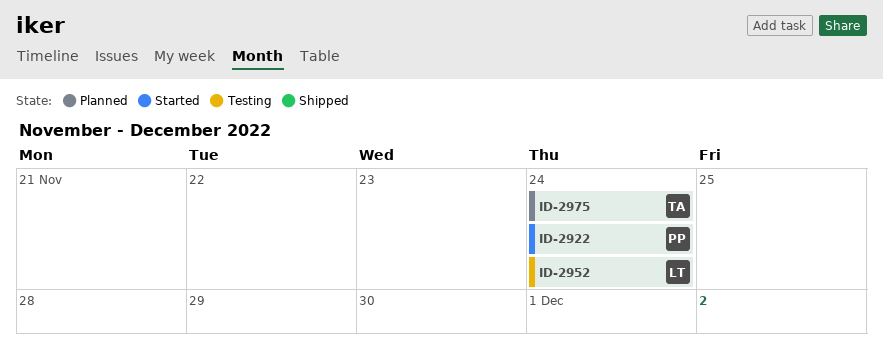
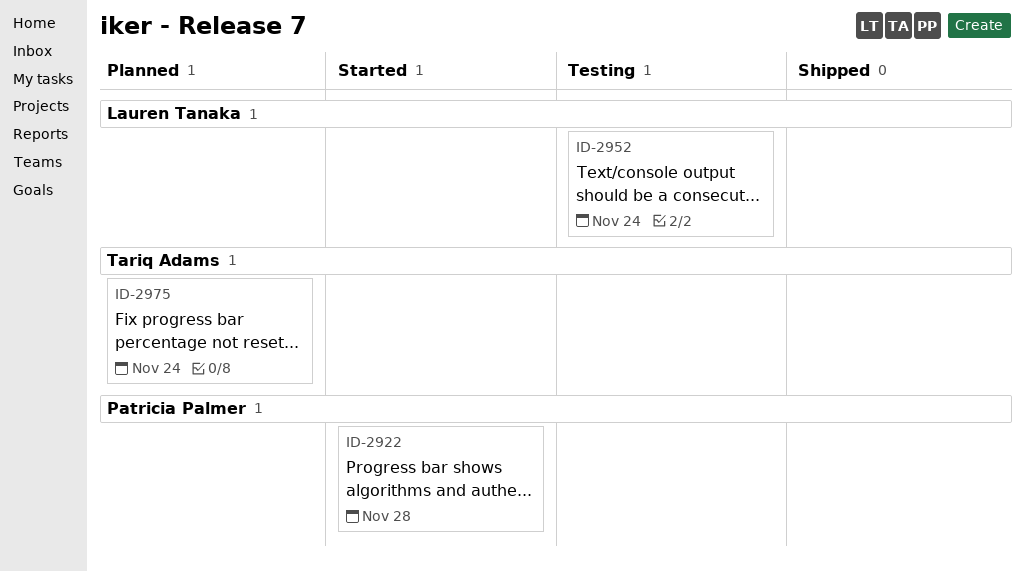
ID-2922, due: Nov 24 -> Nov 28

